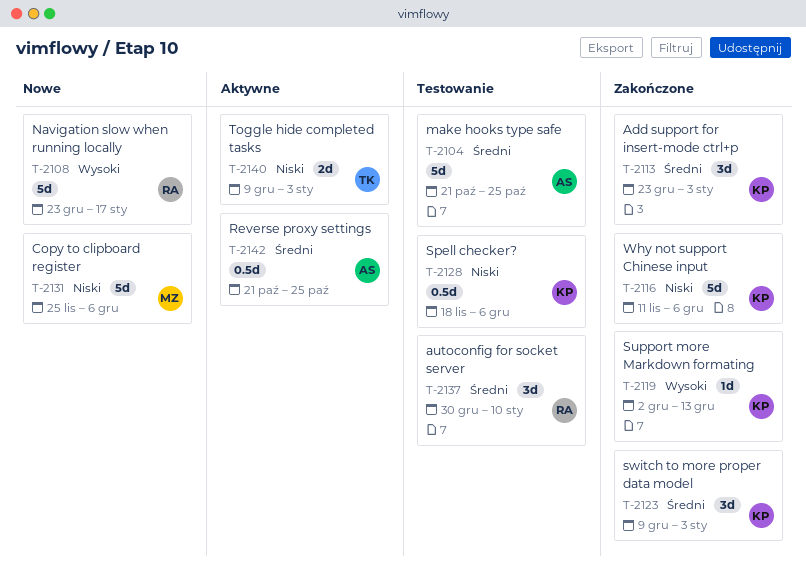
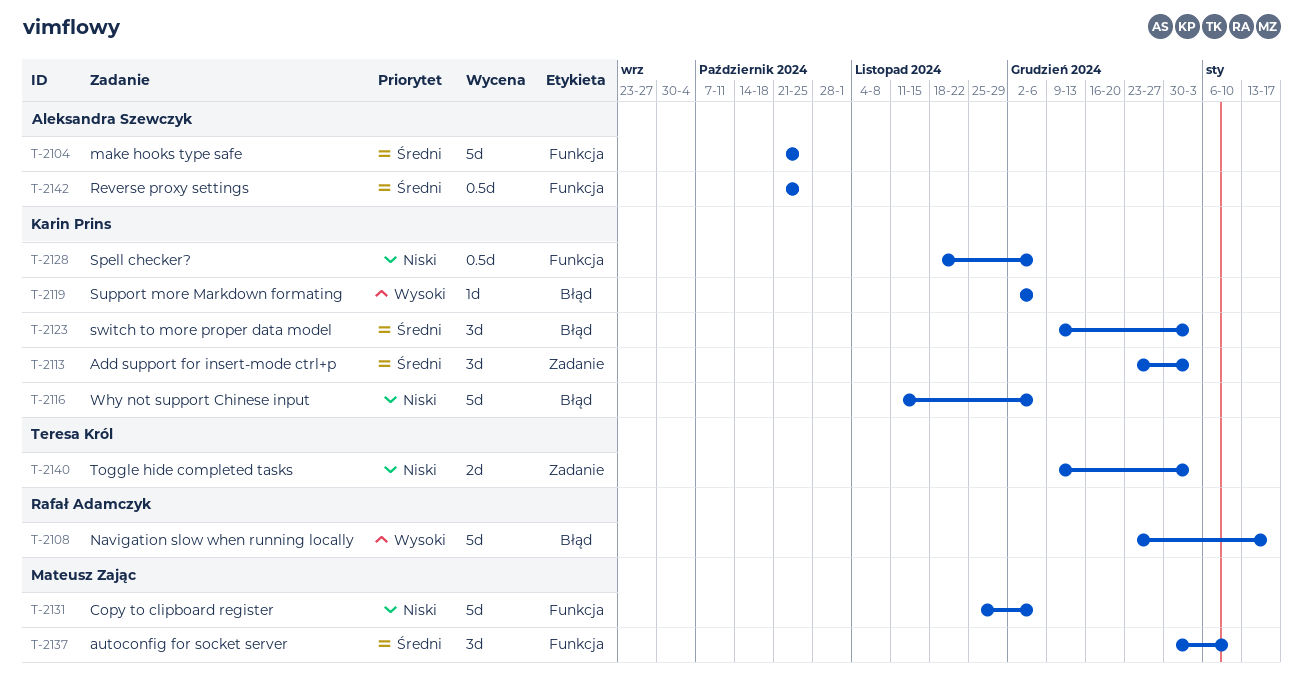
T-2119, due: Dec 13 -> Dec 6
T-2137, owner: Rafał Adamczyk -> Mateusz Zając

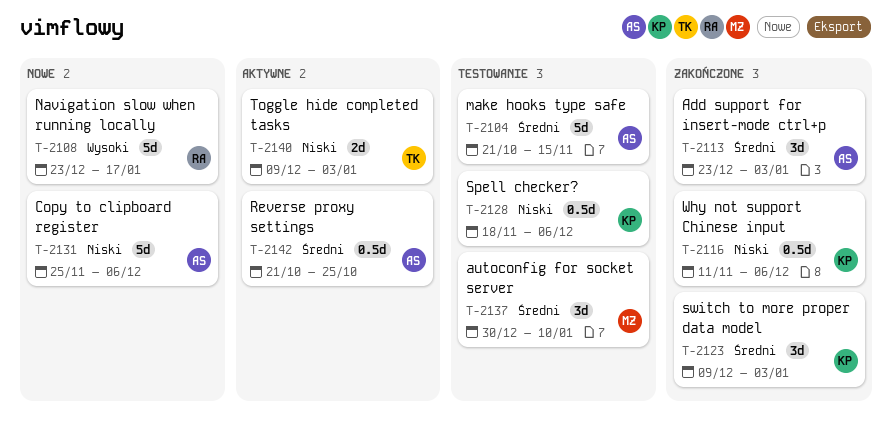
T-2104, due: Oct 25 -> Nov 15
T-2113, owner: Karin Prins -> Aleksandra Szewczyk
T-2116, estimate: 5d -> 0.5d
T-2119: present -> none
T-2131, owner: Mateusz Zając -> Aleksandra Szewczyk

